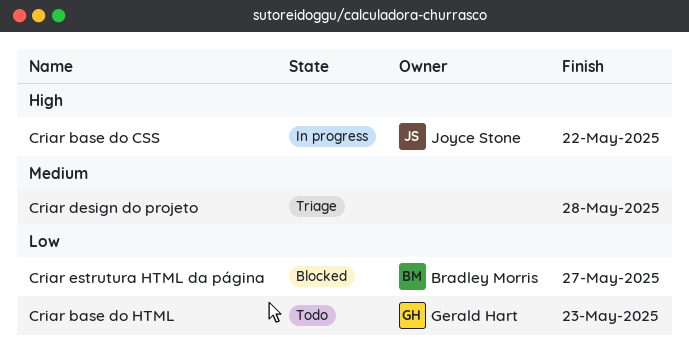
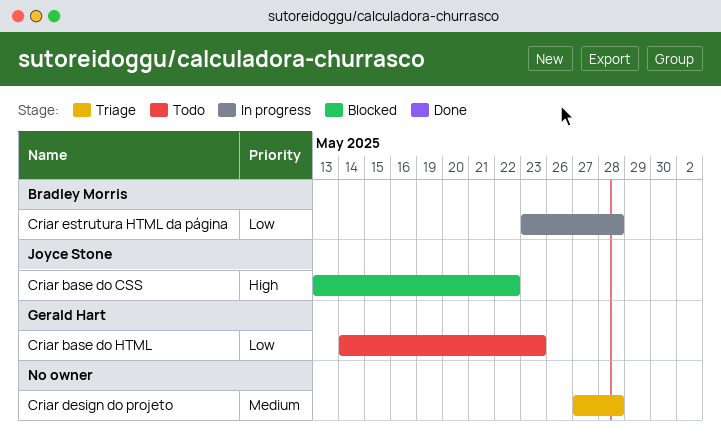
Criar base do CSS, status: In progress -> Blocked
Criar estrutura HTML da página, status: Blocked -> In progress
Criar estrutura HTML da página, due: May 27 -> May 28

